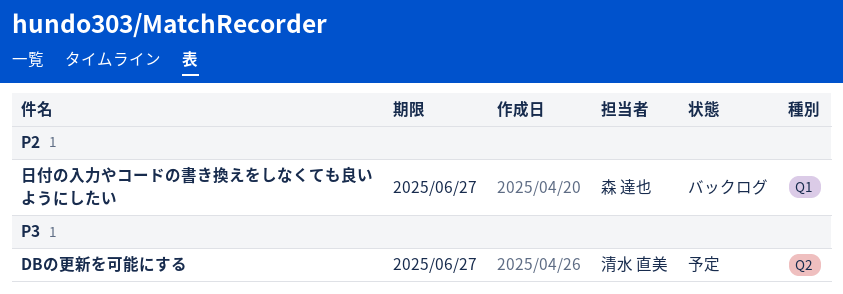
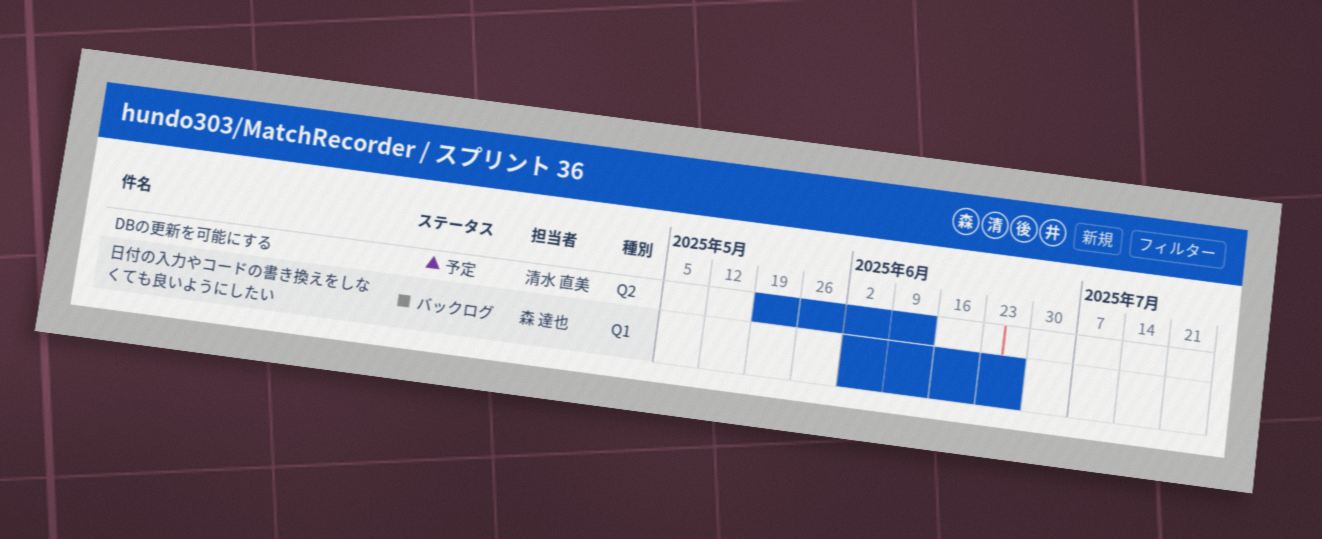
DBの更新を可能にする, due: Jun 27 -> Jun 13

